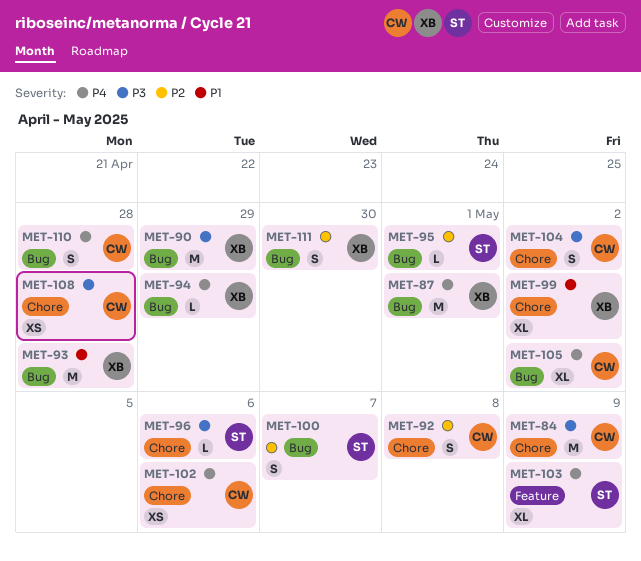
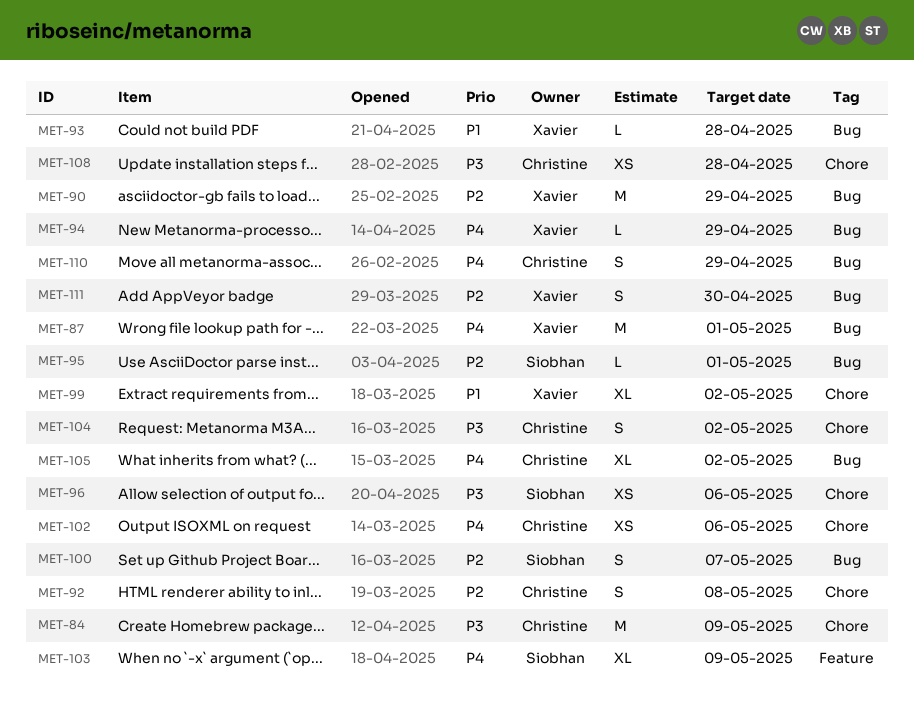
MET-90, priority: P3 -> P2
MET-93, estimate: M -> L
MET-96, estimate: L -> XS
MET-110, due: Apr 28 -> Apr 29

